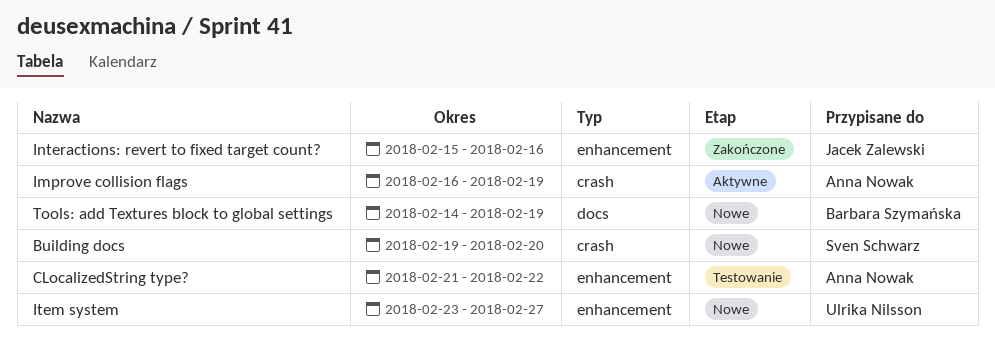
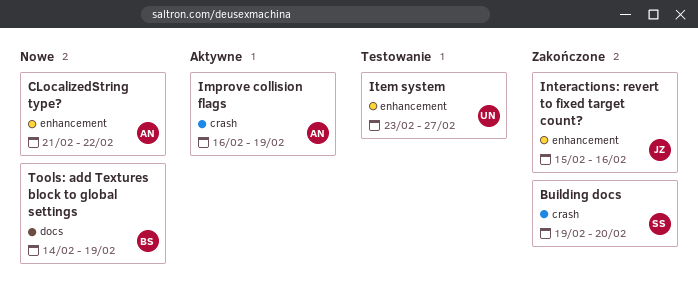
Building docs, status: Nowe -> Zakończone
CLocalizedString type?, status: Testowanie -> Nowe
Item system, status: Nowe -> Testowanie

